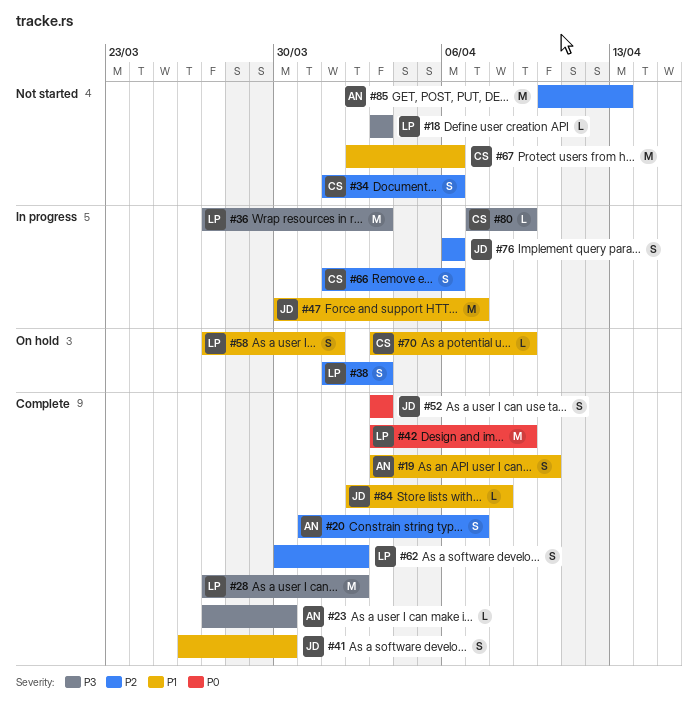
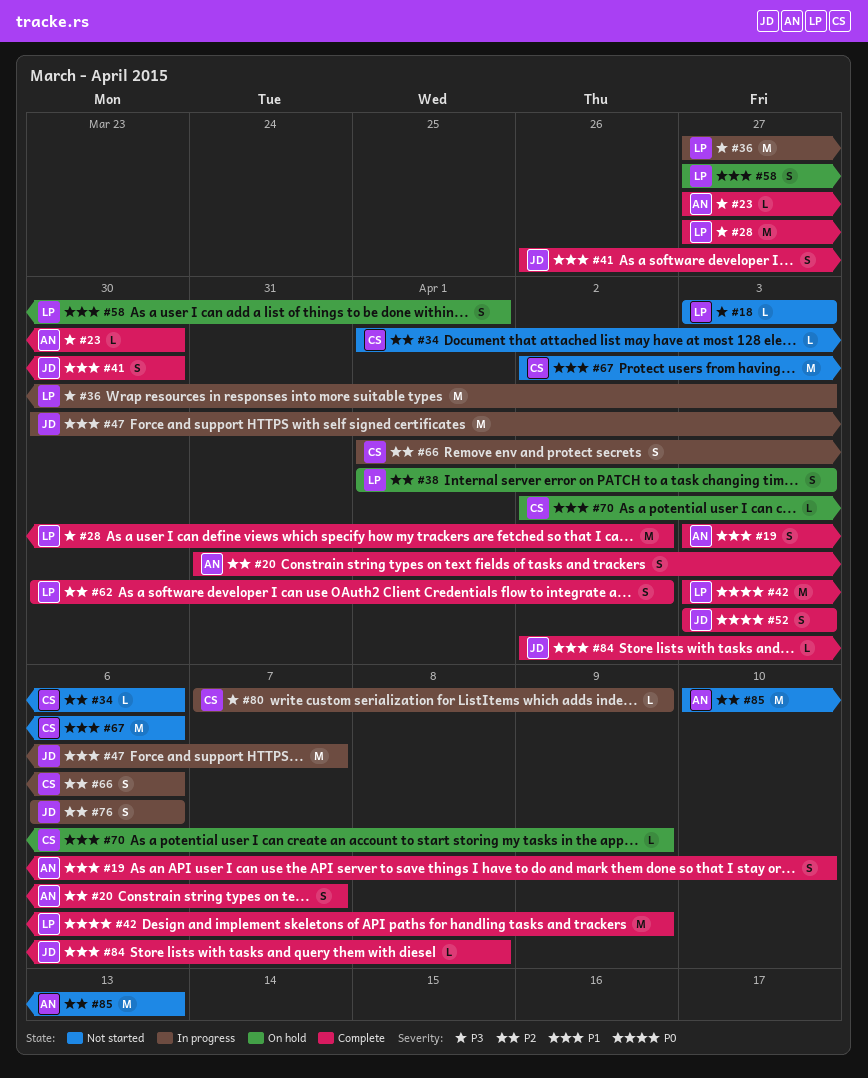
#34, estimate: S -> L
#70, start: Apr 3 -> Apr 2

